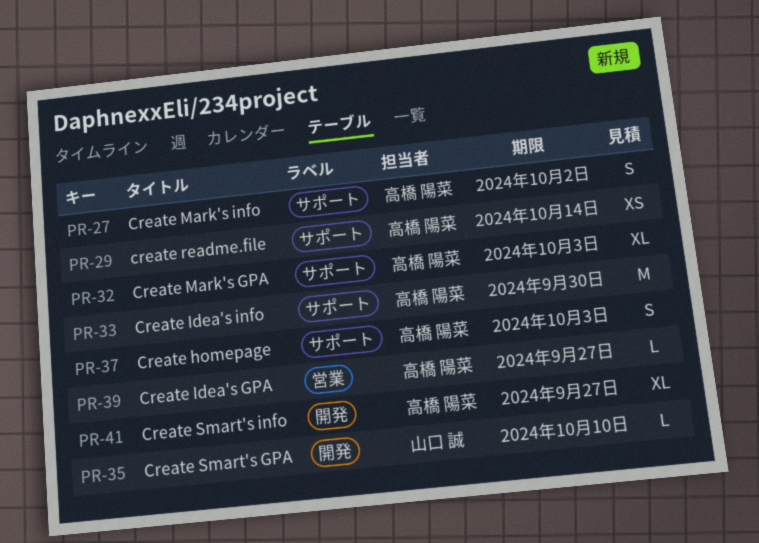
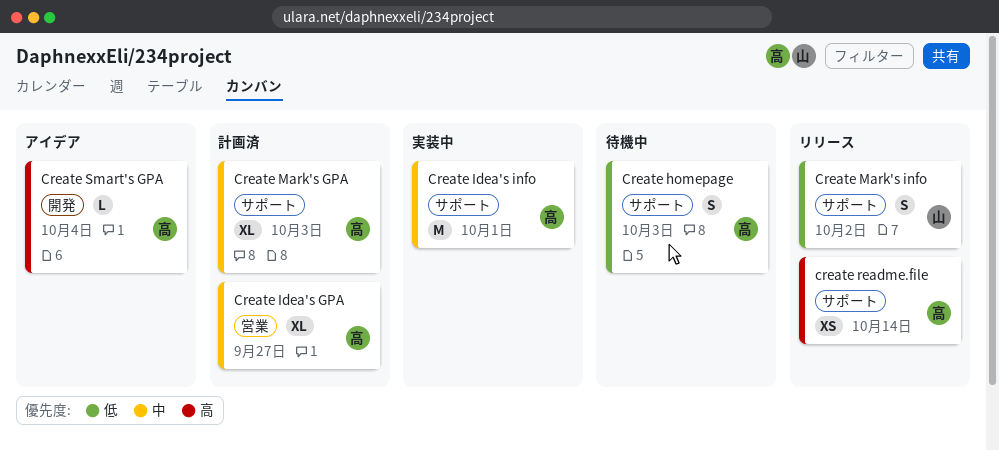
Create Idea's GPA, estimate: L -> XL
Create Idea's info, due: Sep 30 -> Oct 1
Create Mark's info, owner: 高橋 陽菜 -> 山口 誠
Create Smart's GPA, owner: 山口 誠 -> 高橋 陽菜
Create Smart's GPA, due: Oct 10 -> Oct 4
Create Smart's info: present -> none

